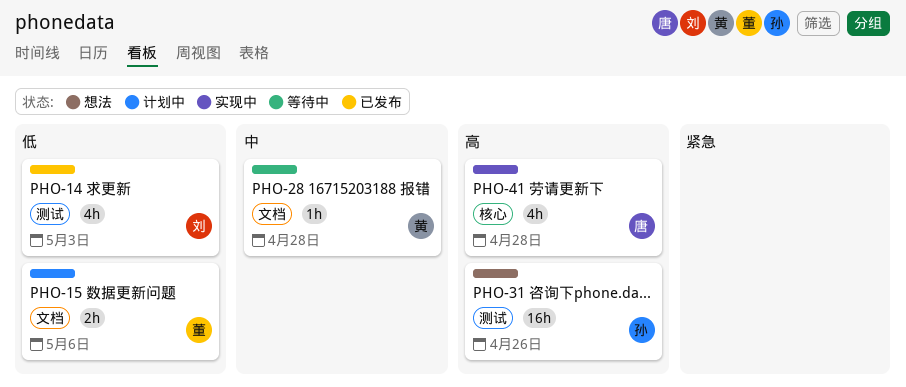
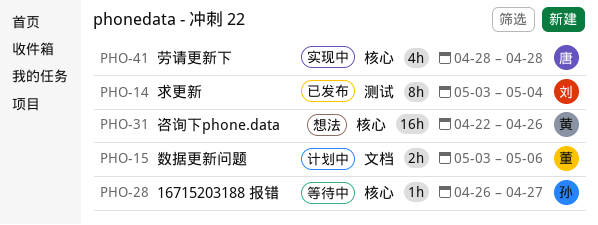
PHO-14, estimate: 4h -> 8h
PHO-14, due: May 3 -> May 4
PHO-28, owner: 黄 -> 孙
PHO-28, label: 文档 -> 核心
PHO-28, due: Apr 28 -> Apr 27
PHO-31, owner: 孙 -> 黄
PHO-31, label: 测试 -> 核心

